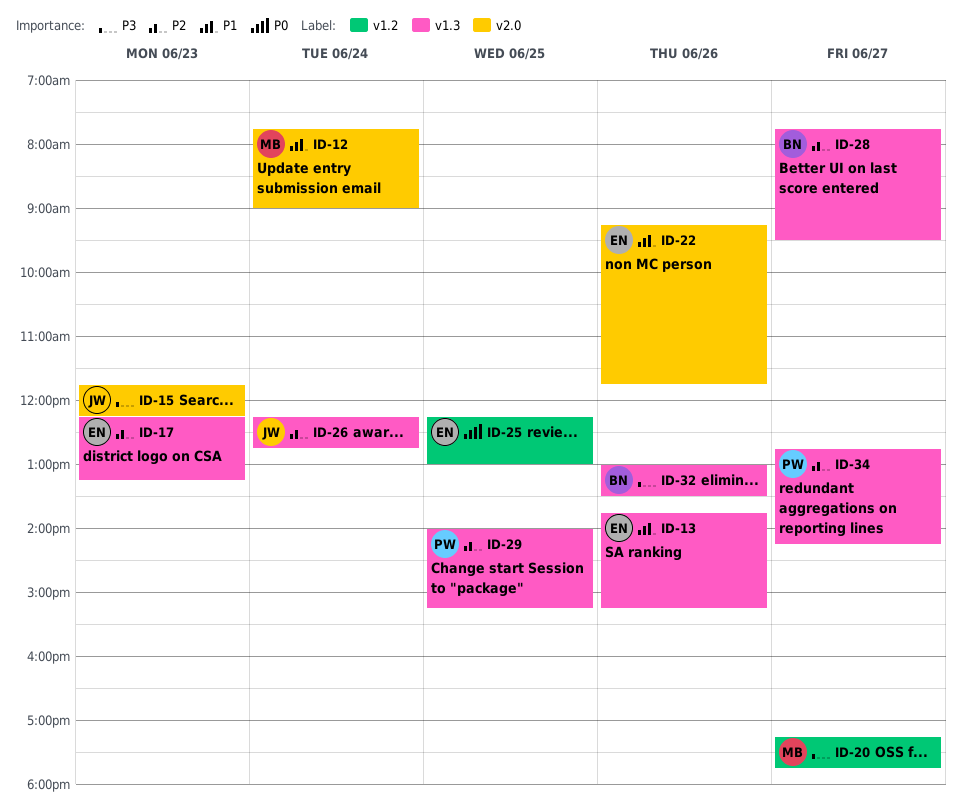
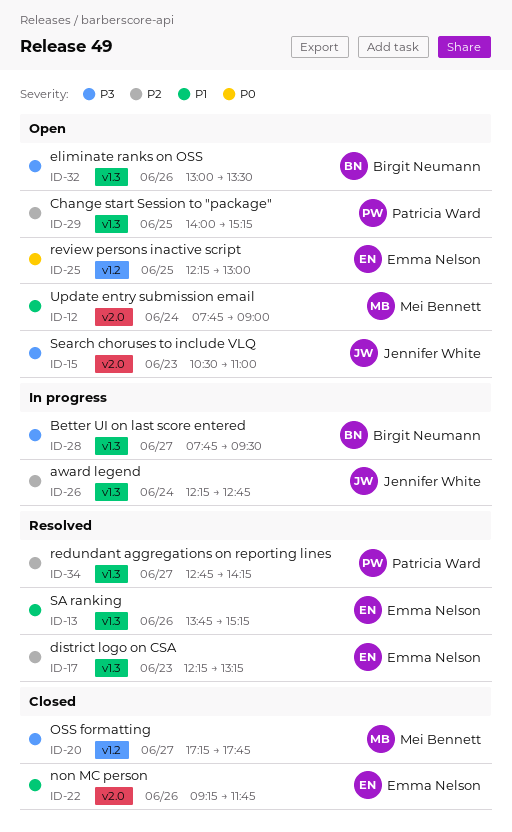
ID-15, begins: 11:45 -> 10:30
ID-15, ends: 12:15 -> 11:00
ID-28, priority: P2 -> P3

